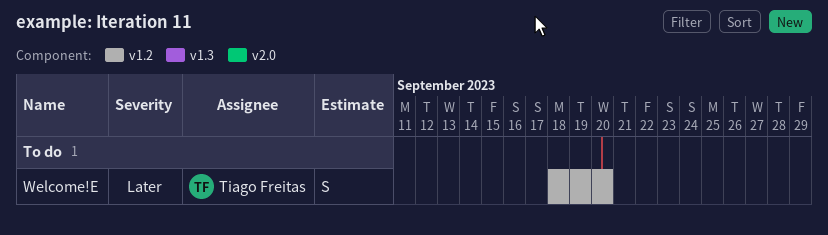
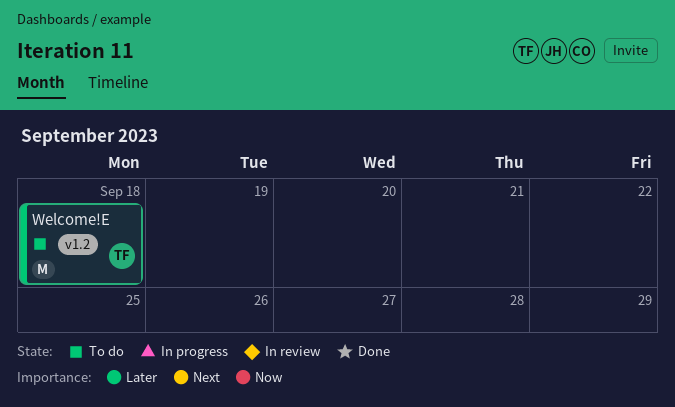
Welcome!E, estimate: S -> M
Welcome!E, due: Sep 20 -> Sep 18

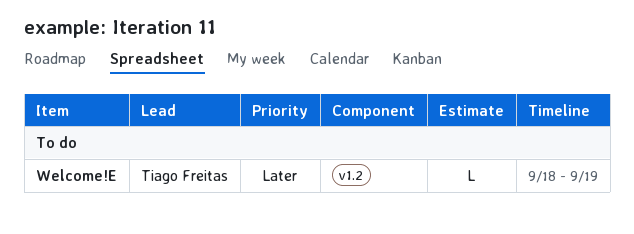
Welcome!E, estimate: M -> L
Welcome!E, due: Sep 18 -> Sep 19

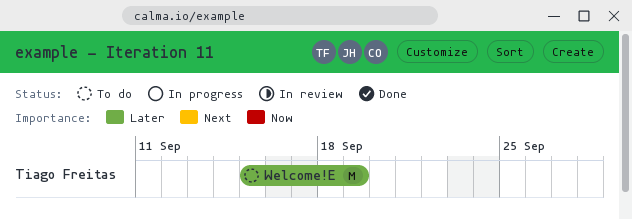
Welcome!E, estimate: L -> M
Welcome!E, start: Sep 18 -> Sep 15

